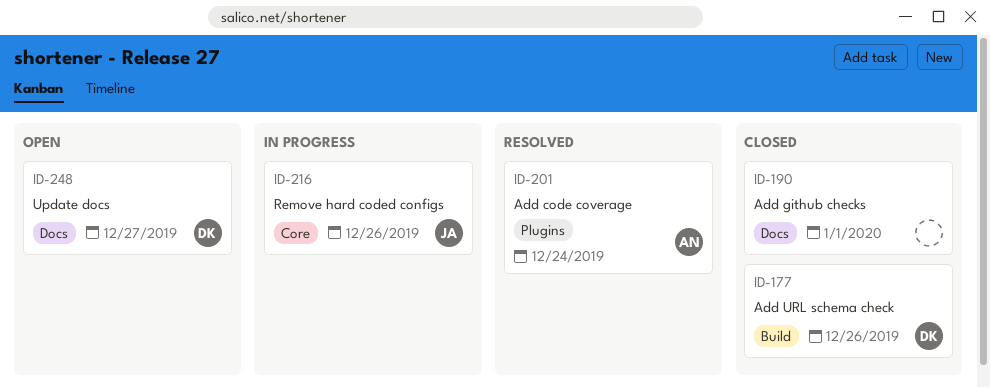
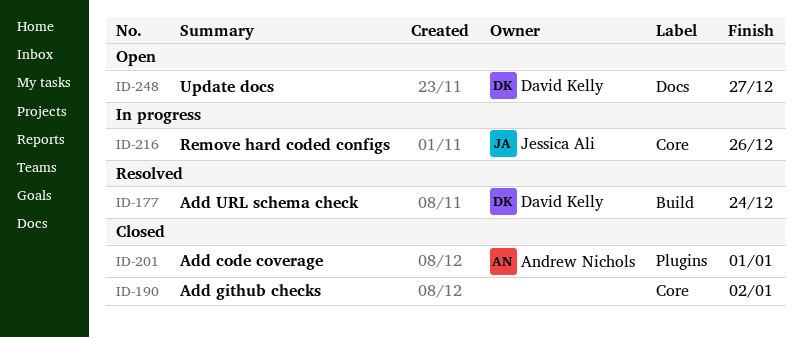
ID-177, status: Closed -> Resolved
ID-177, due: Dec 26 -> Dec 24
ID-190, label: Docs -> Core
ID-190, due: Jan 1 -> Jan 2
ID-201, status: Resolved -> Closed
ID-201, due: Dec 24 -> Jan 1

